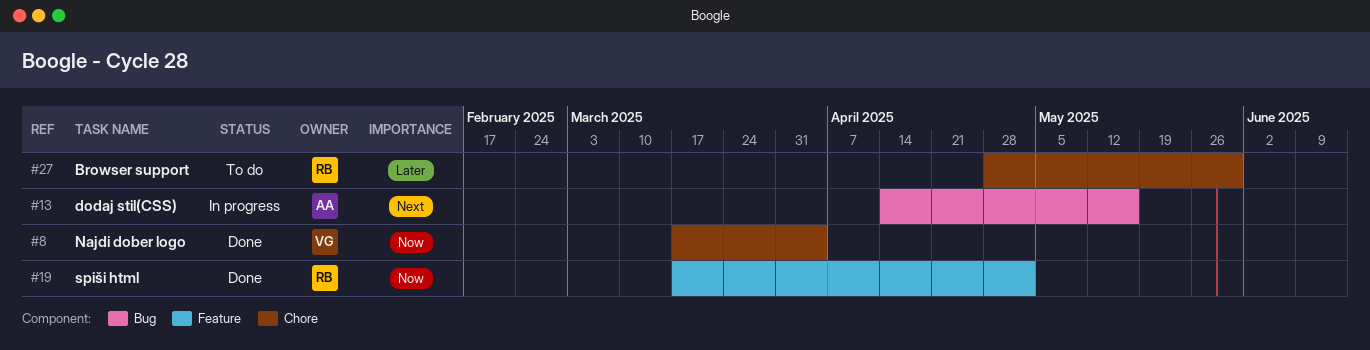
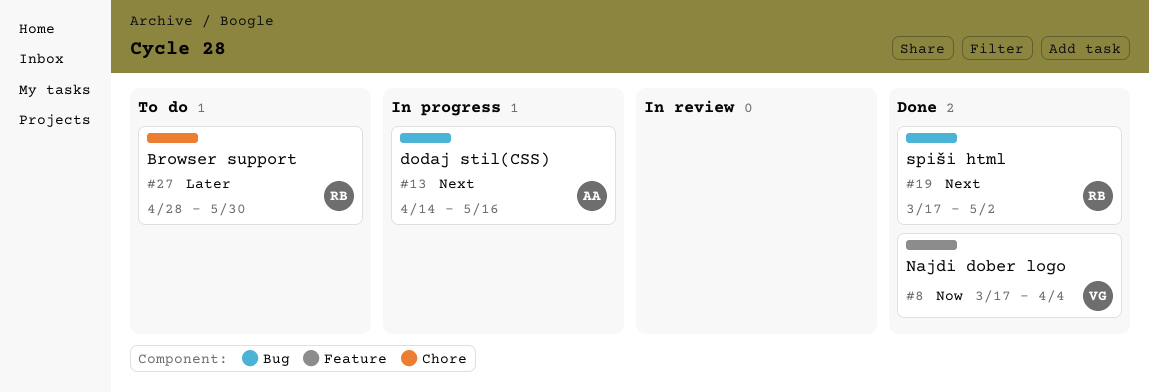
#8, label: Chore -> Feature
#19, priority: Now -> Next
#19, label: Feature -> Bug

